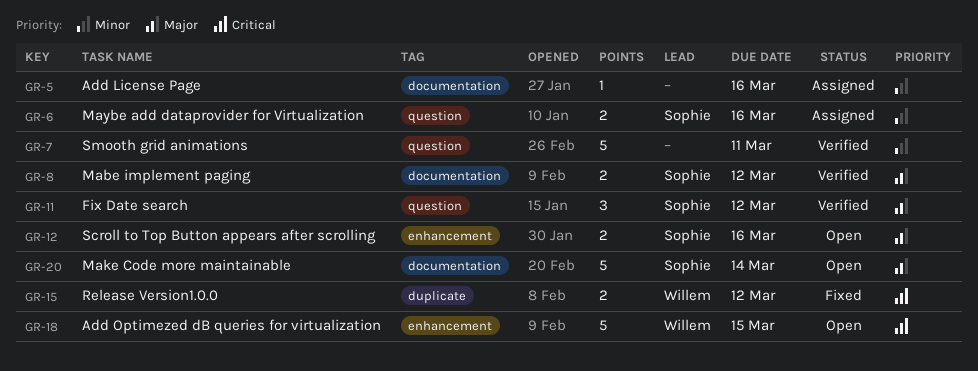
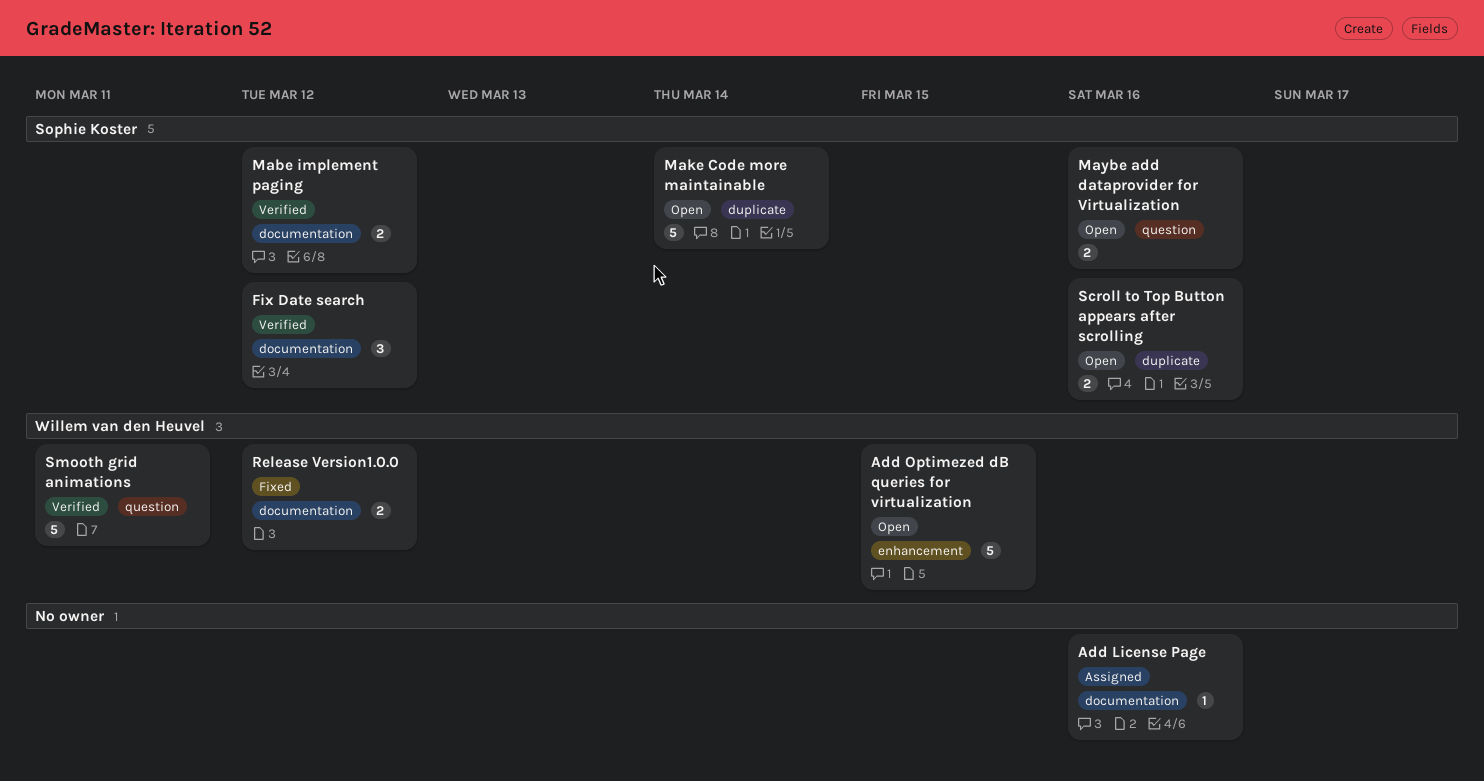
Fix Date search, label: question -> documentation
Make Code more maintainable, label: documentation -> duplicate
Maybe add dataprovider for Virtualization, status: Assigned -> Open
Release Version1.0.0, label: duplicate -> documentation
Scroll to Top Button appears after scrolling, label: enhancement -> duplicate
Smooth grid animations, owner: none -> Willem van den Heuvel

